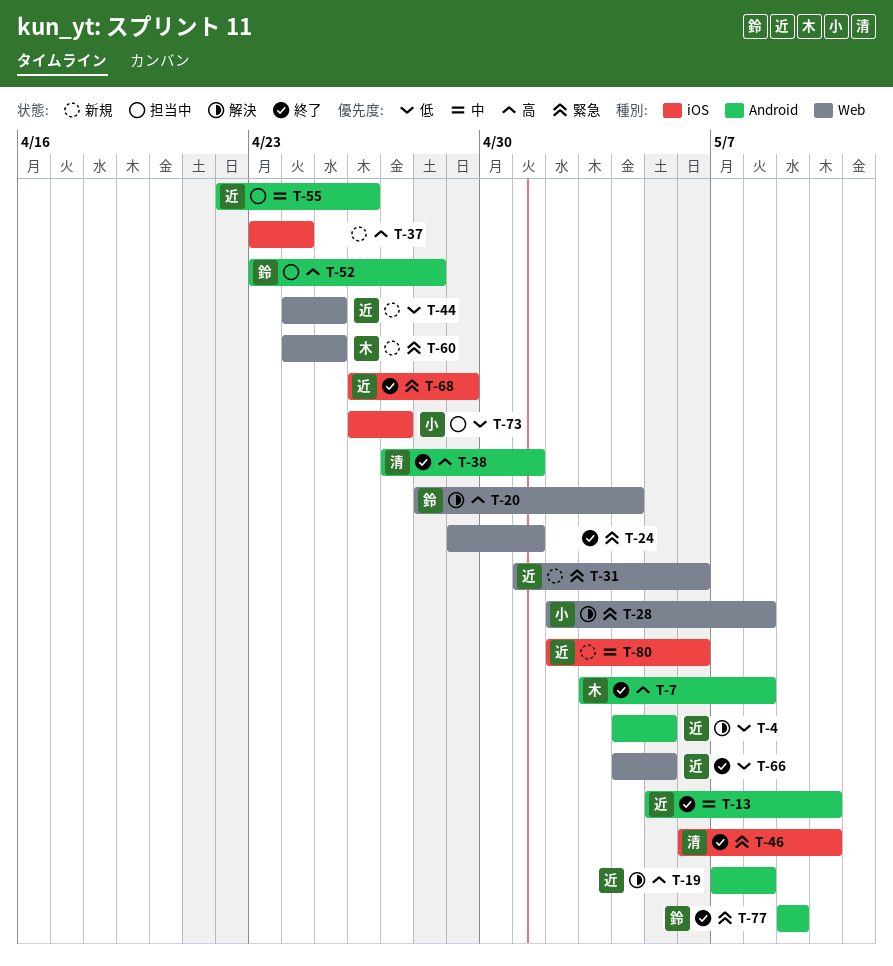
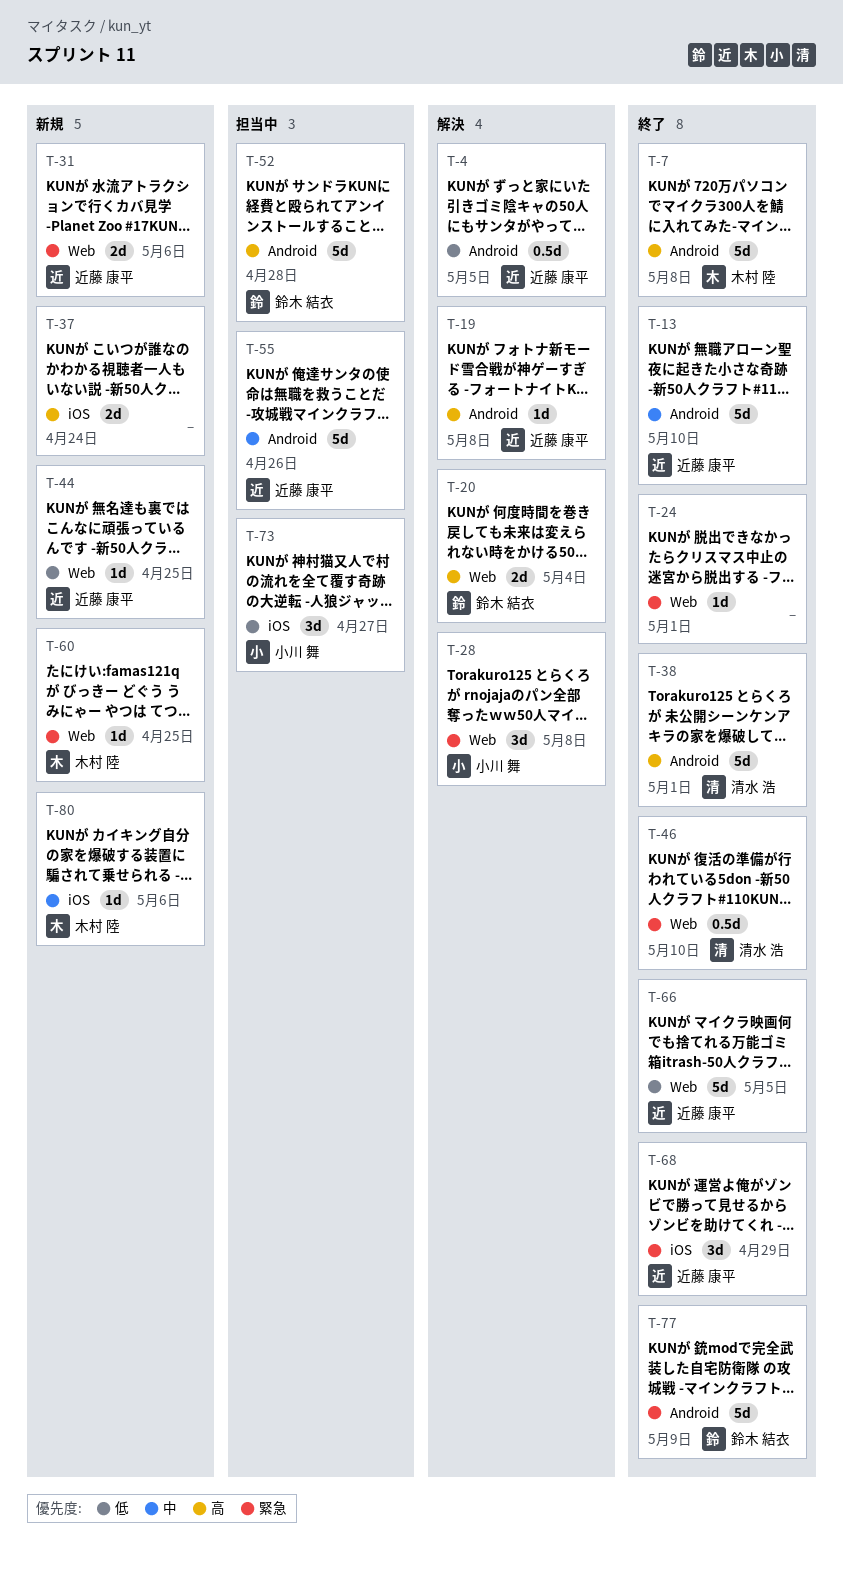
T-46, label: iOS -> Web
T-80, owner: 近藤 康平 -> 木村 陸

